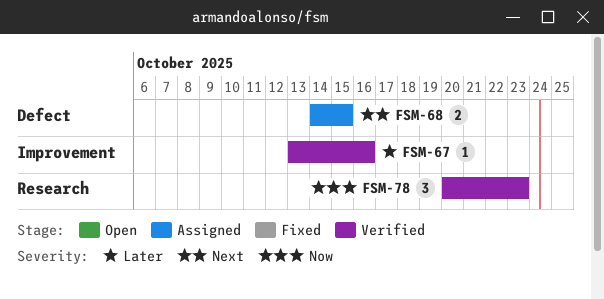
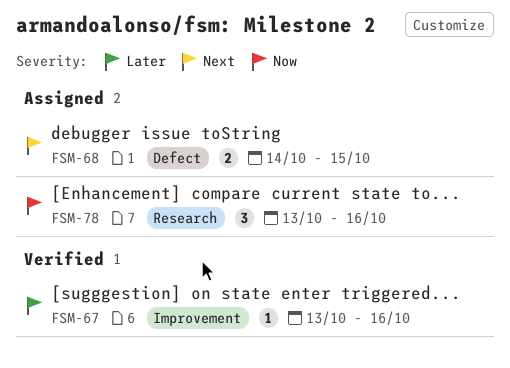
FSM-78, status: Verified -> Assigned
FSM-78, start: Oct 20 -> Oct 13
FSM-78, due: Oct 23 -> Oct 16

